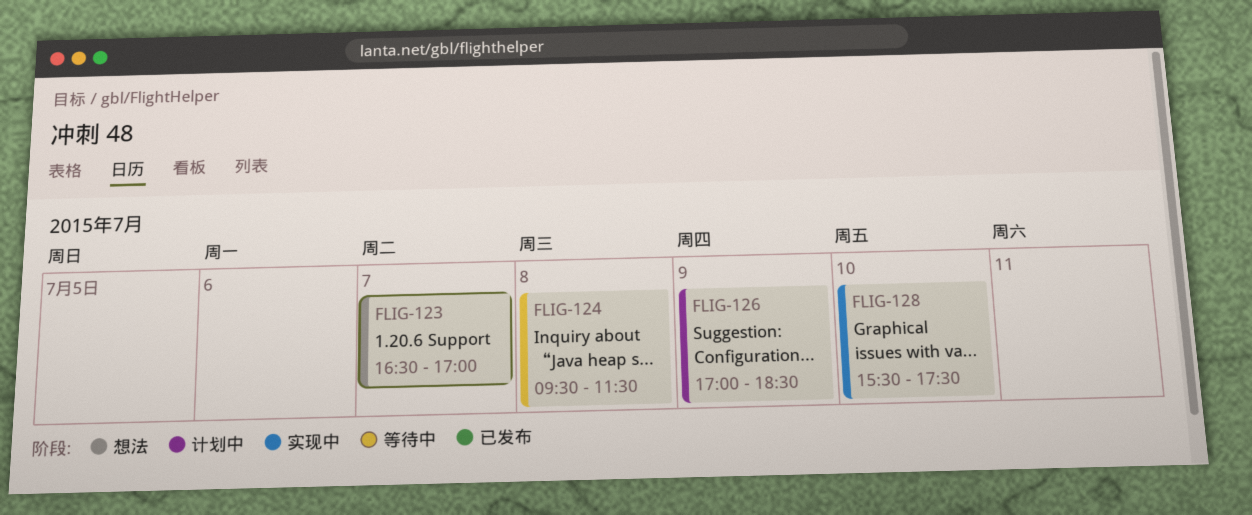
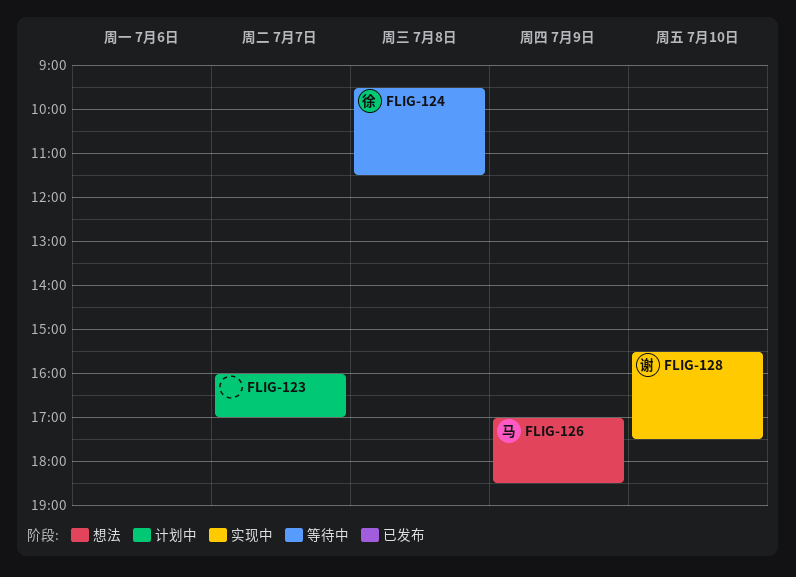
FLIG-123, status: 想法 -> 计划中
FLIG-123, begins: 16:30 -> 16:00
FLIG-126, status: 计划中 -> 想法

